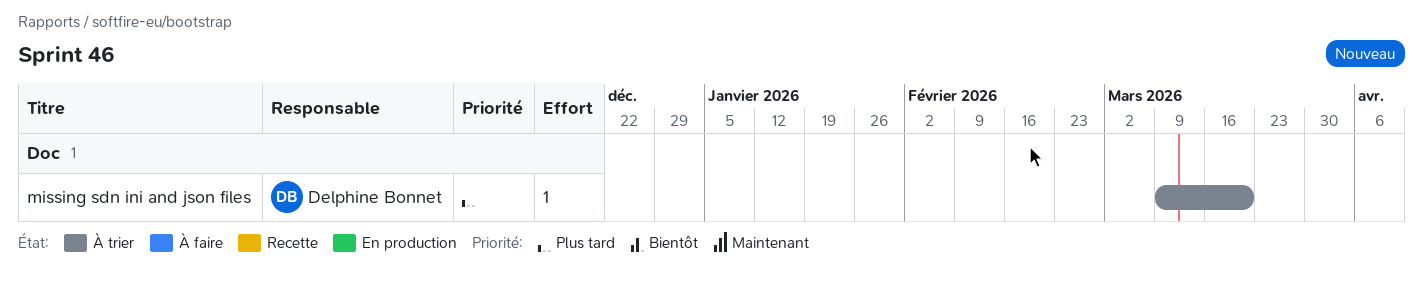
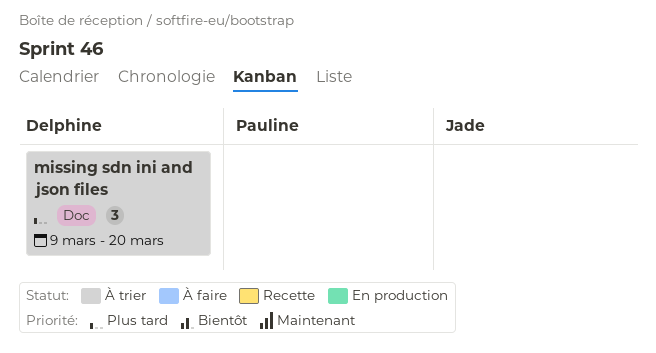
missing sdn ini and json files, estimate: 1 -> 3

